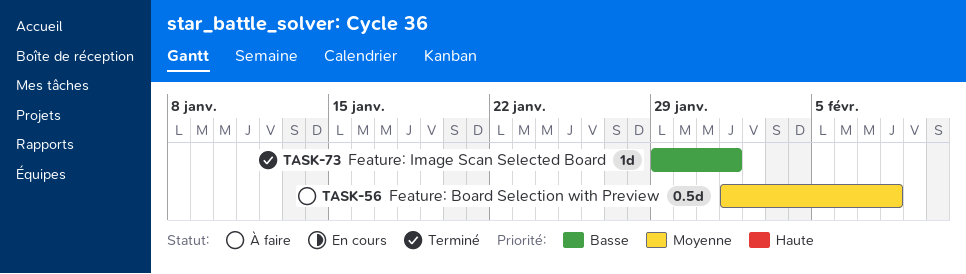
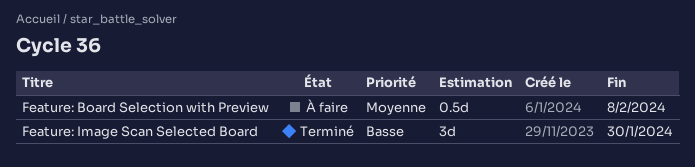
Feature: Image Scan Selected Board, estimate: 1d -> 3d
Feature: Image Scan Selected Board, due: Feb 1 -> Jan 30

